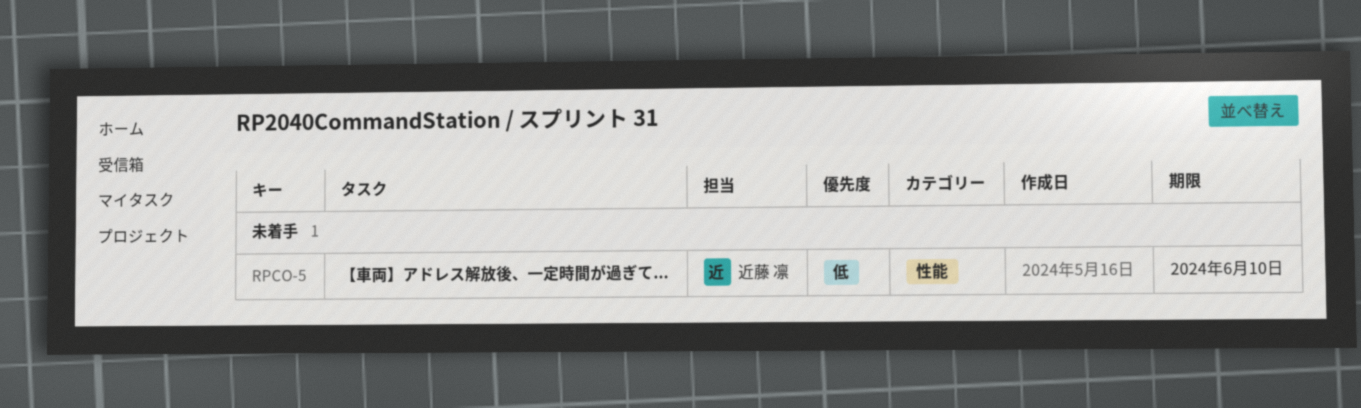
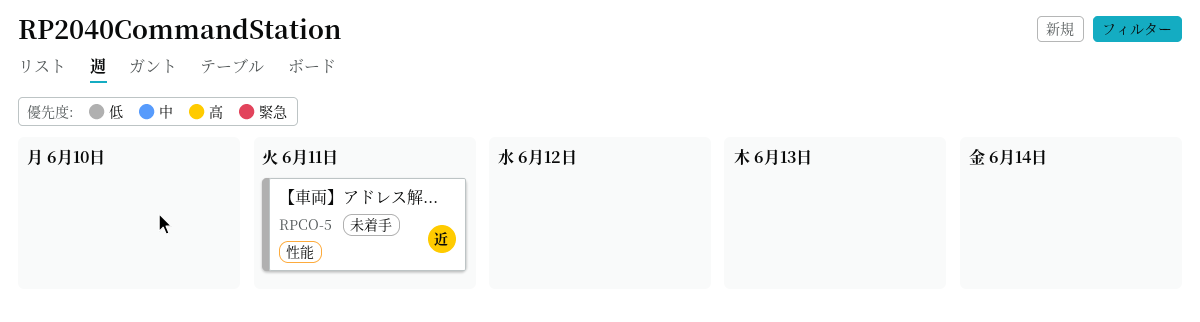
RPCO-5, due: Jun 10 -> Jun 11

